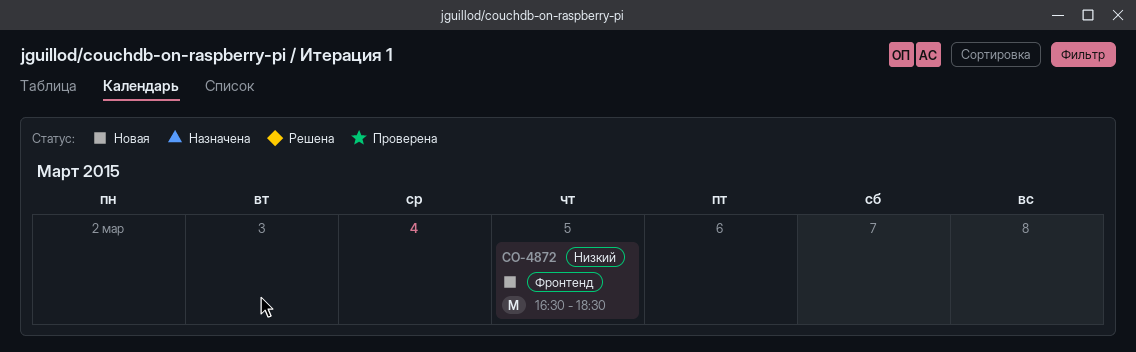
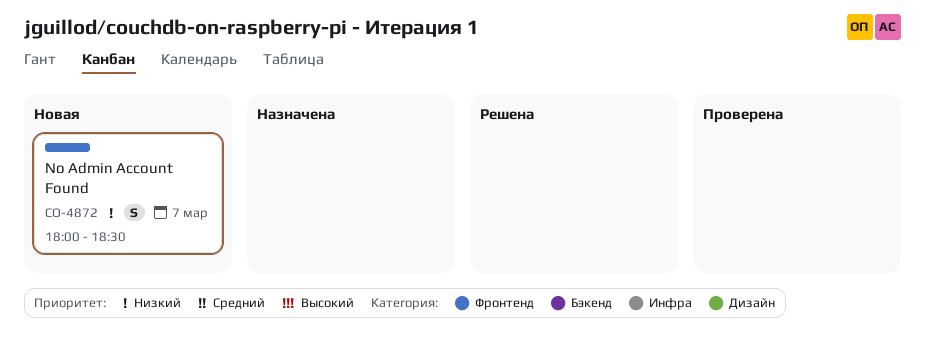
CO-4872, estimate: M -> S
CO-4872, day: Mar 5 -> Mar 7
CO-4872, begins: 16:30 -> 18:00

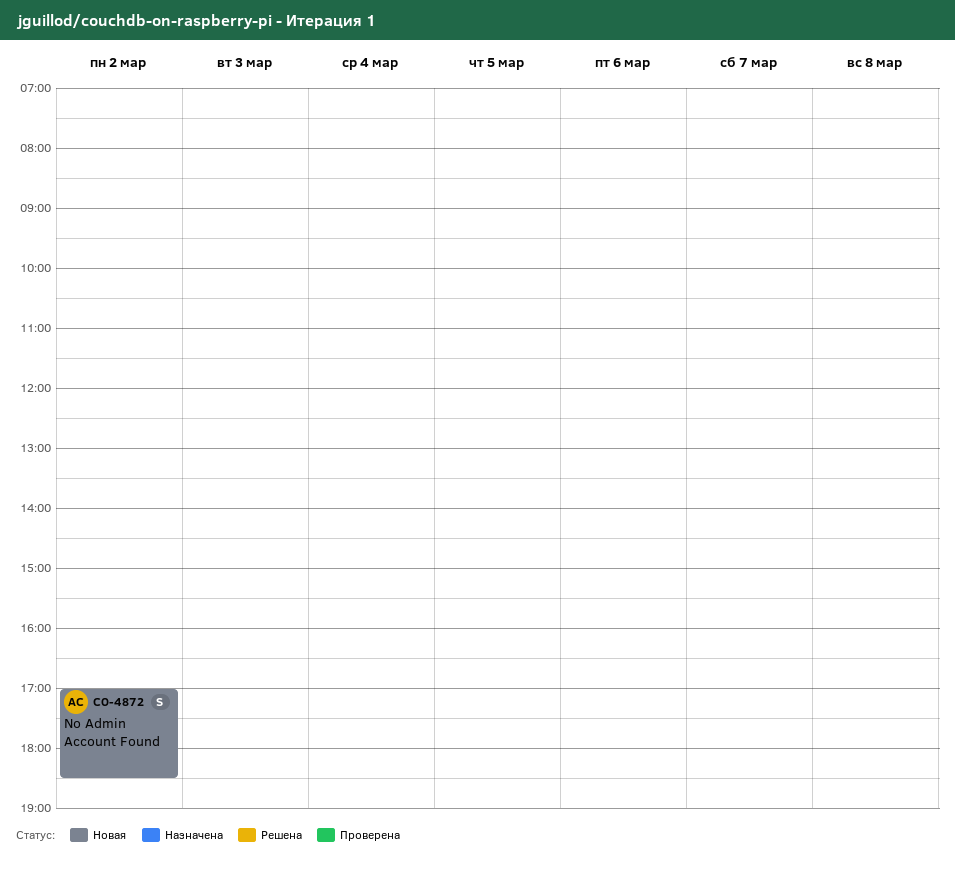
CO-4872, day: Mar 7 -> Mar 2
CO-4872, begins: 18:00 -> 17:00

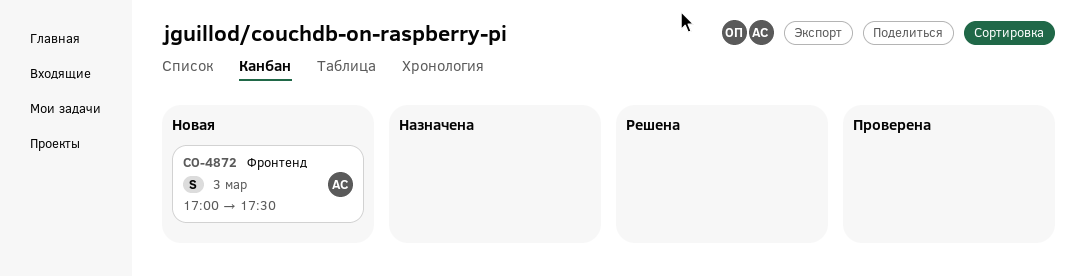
CO-4872, day: Mar 2 -> Mar 3
CO-4872, ends: 18:30 -> 17:30

